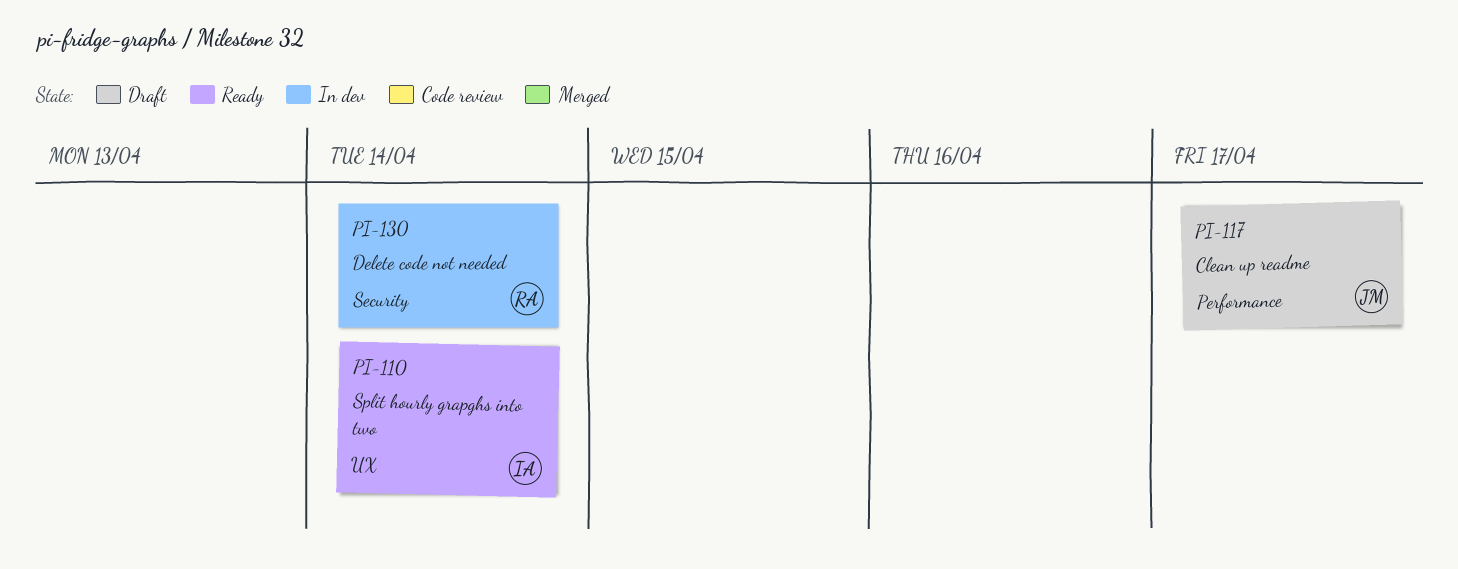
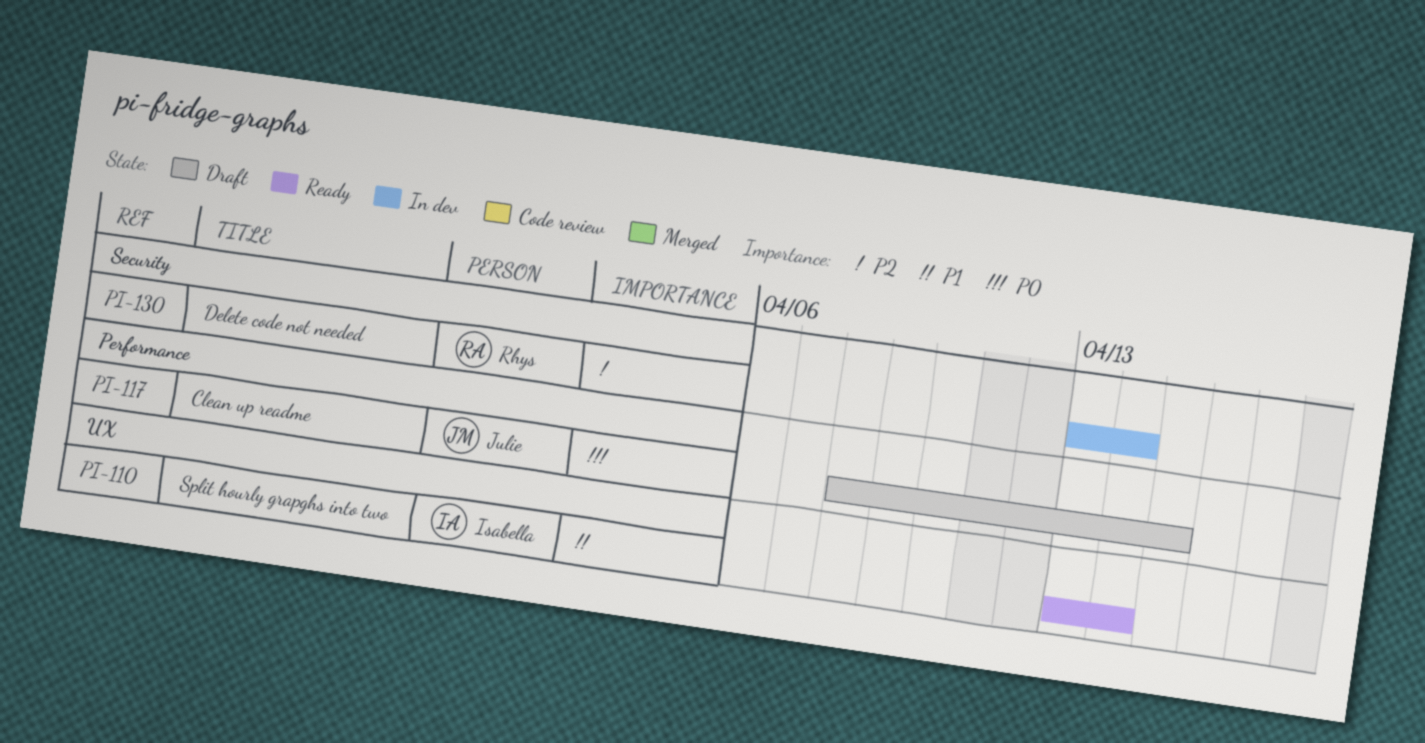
PI-117, due: Apr 17 -> Apr 15

